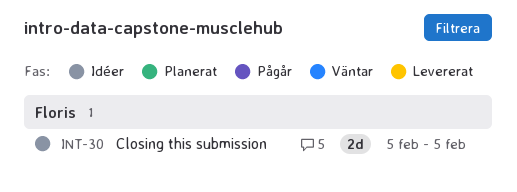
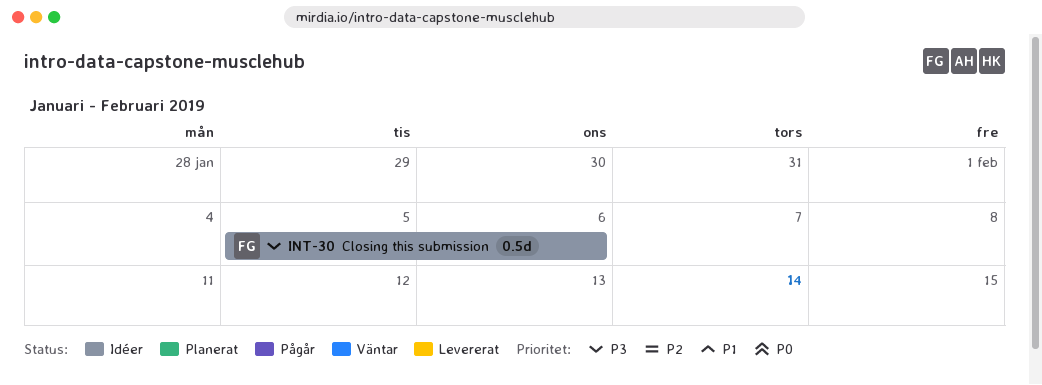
INT-30, estimate: 2d -> 0.5d
INT-30, due: Feb 5 -> Feb 6

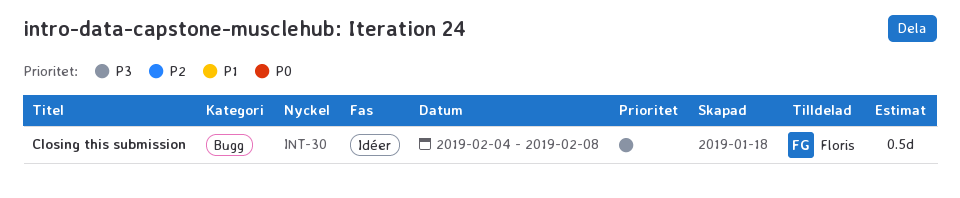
INT-30, start: Feb 5 -> Feb 4
INT-30, due: Feb 6 -> Feb 8

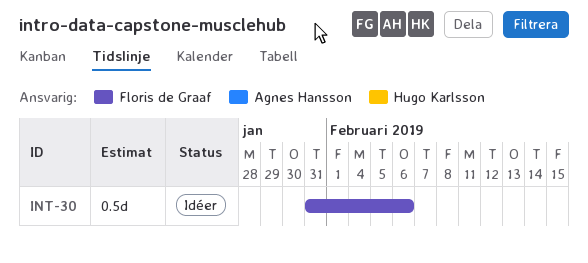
INT-30, start: Feb 4 -> Jan 31
INT-30, due: Feb 8 -> Feb 6

